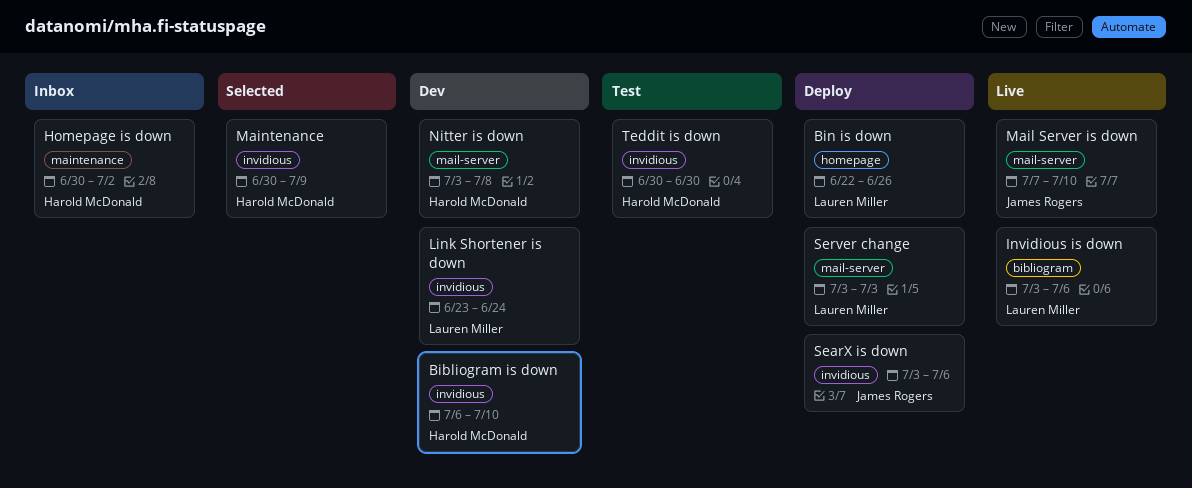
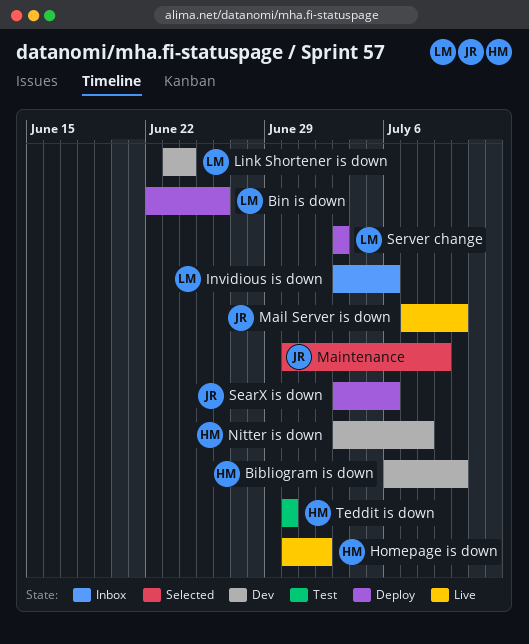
Homepage is down, status: Inbox -> Live
Invidious is down, status: Live -> Inbox
Maintenance, owner: Harold McDonald -> James Rogers

